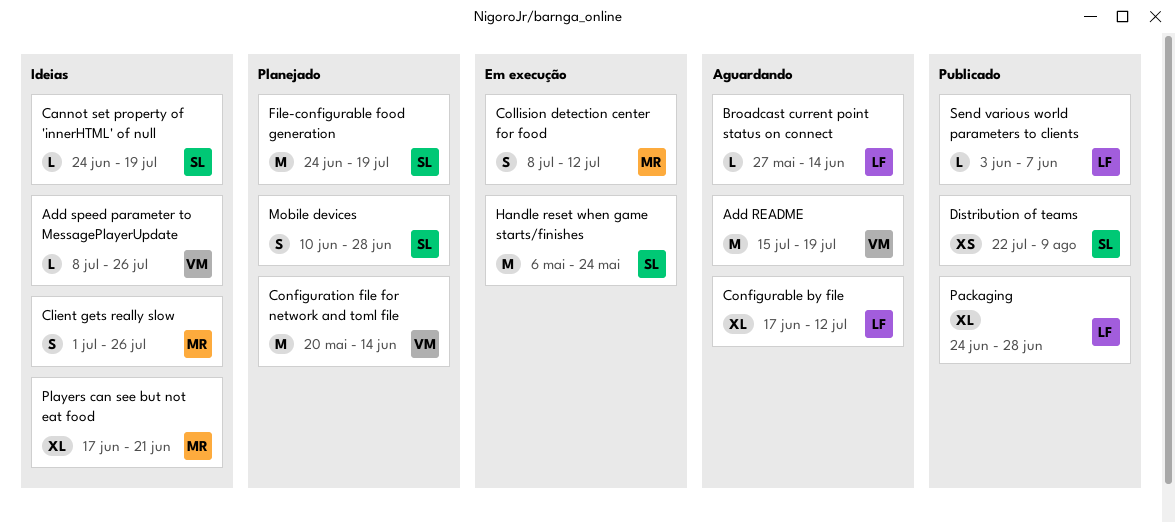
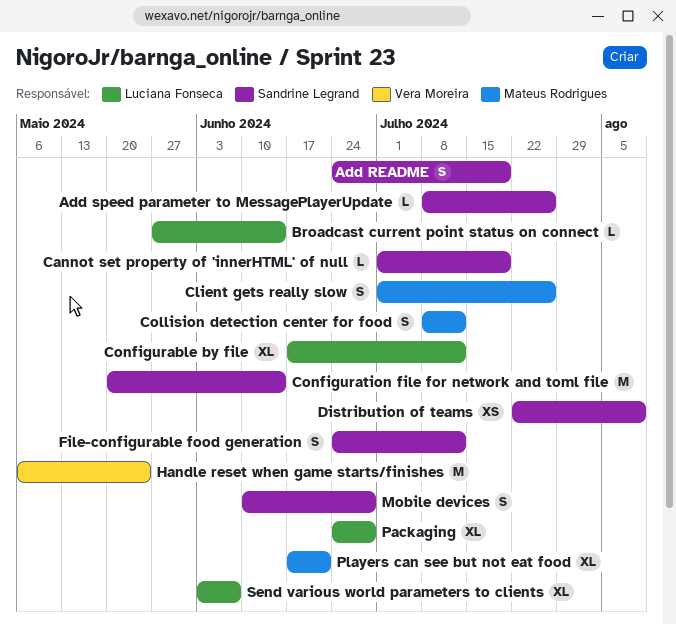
Add README, owner: Vera Moreira -> Sandrine Legrand
Add README, estimate: M -> S
Add README, start: Jul 15 -> Jun 24
Add speed parameter to MessagePlayerUpdate, owner: Vera Moreira -> Sandrine Legrand
Cannot set property of 'innerHTML' of null, start: Jun 24 -> Jul 1
Configuration file for network and toml file, owner: Vera Moreira -> Sandrine Legrand
File-configurable food generation, estimate: M -> S
File-configurable food generation, due: Jul 19 -> Jul 12
Handle reset when game starts/finishes, owner: Sandrine Legrand -> Vera Moreira
Send various world parameters to clients, estimate: L -> XL

